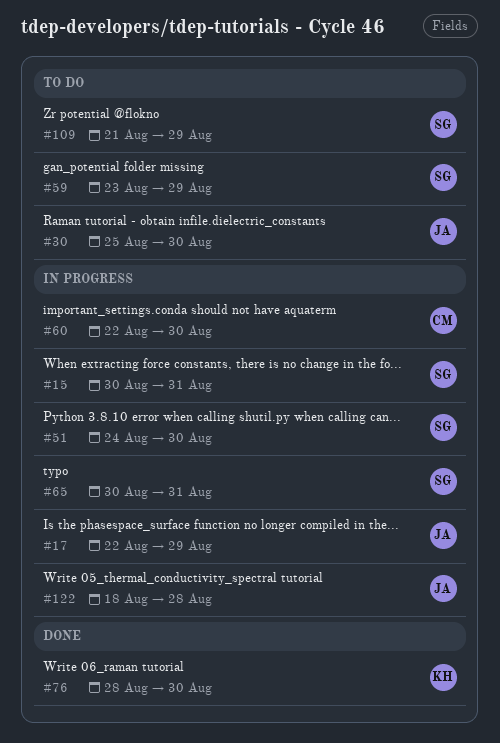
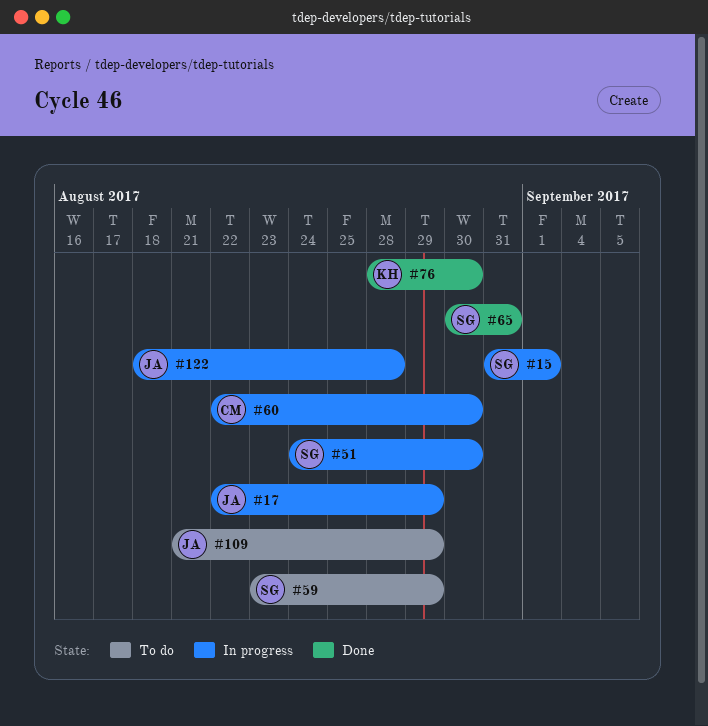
#15, start: Aug 30 -> Aug 31
#15, due: Aug 31 -> Sep 1
#30: present -> none
#65, status: In progress -> Done
#109, owner: SG -> JA

